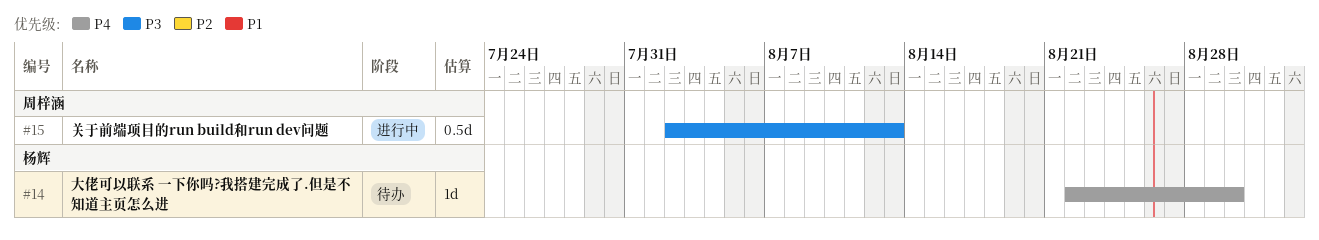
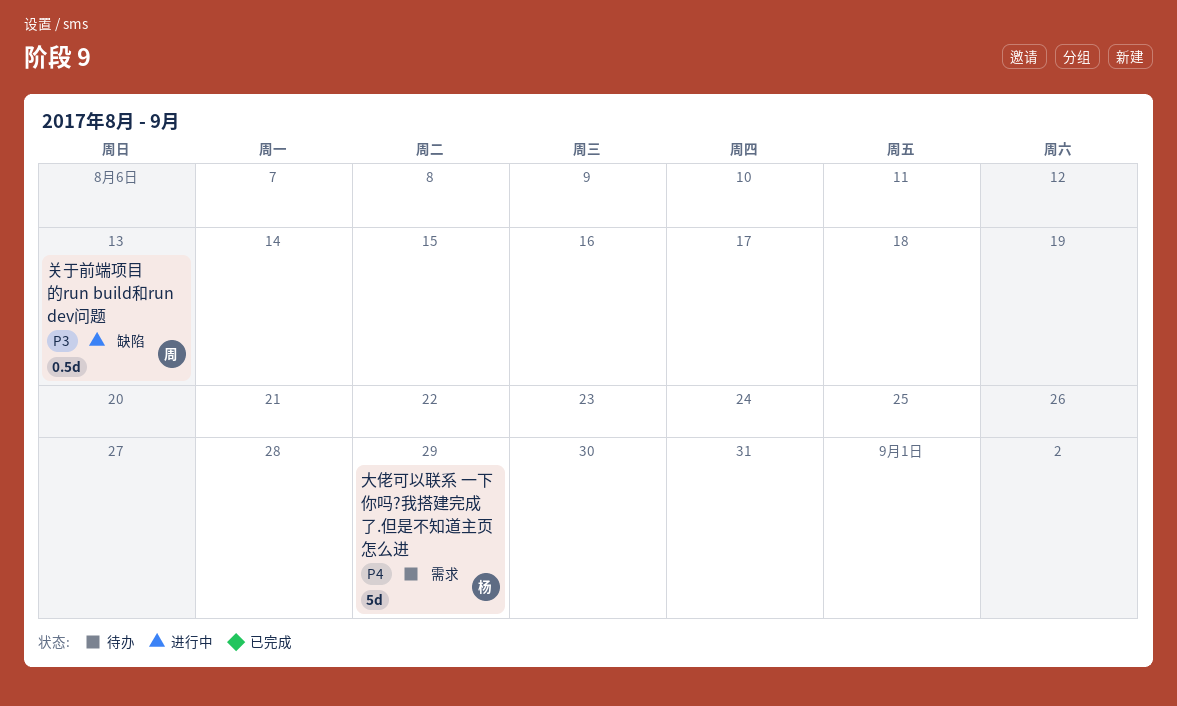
大佬可以联系 一下你吗?我搭建完成了.但是不知道主页怎么进, estimate: 1d -> 5d
大佬可以联系 一下你吗?我搭建完成了.但是不知道主页怎么进, due: Aug 30 -> Aug 29

